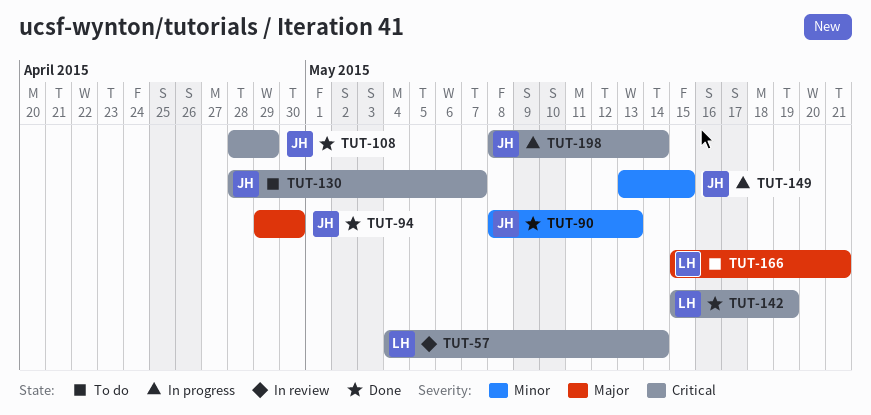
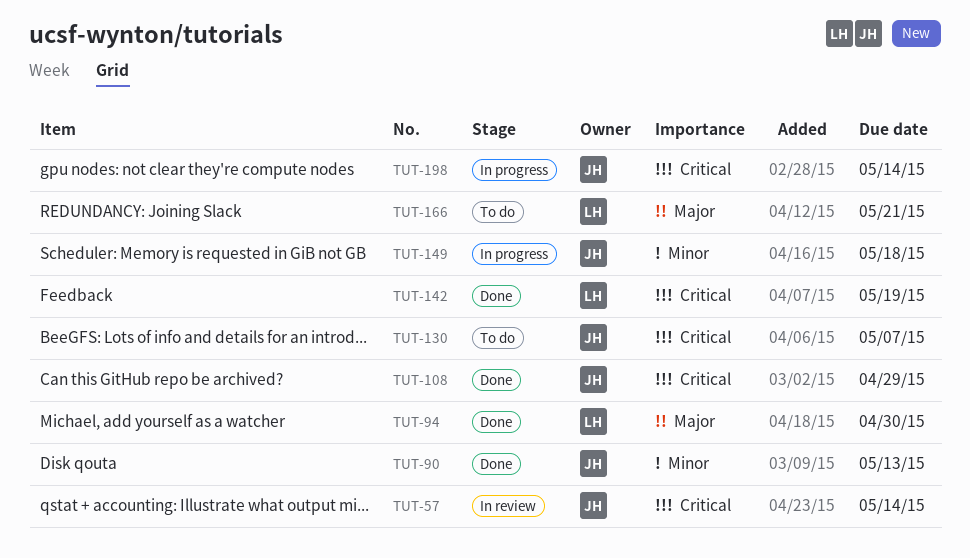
TUT-57, owner: LH -> JH
TUT-94, owner: JH -> LH
TUT-149, due: May 15 -> May 18

